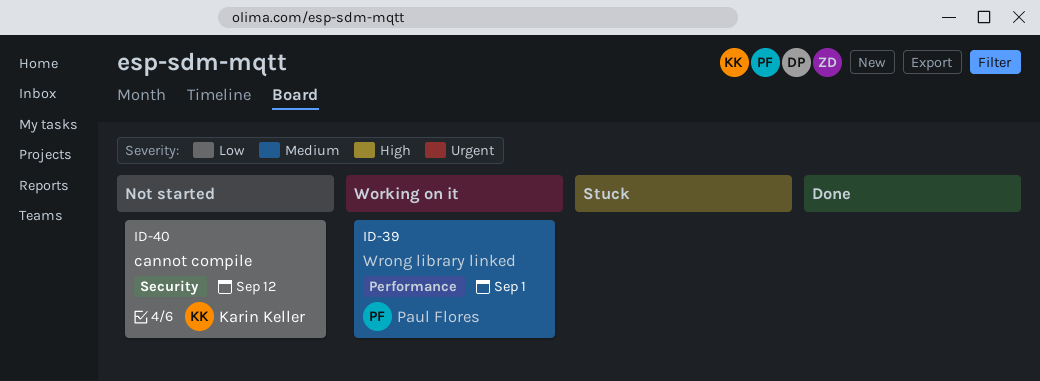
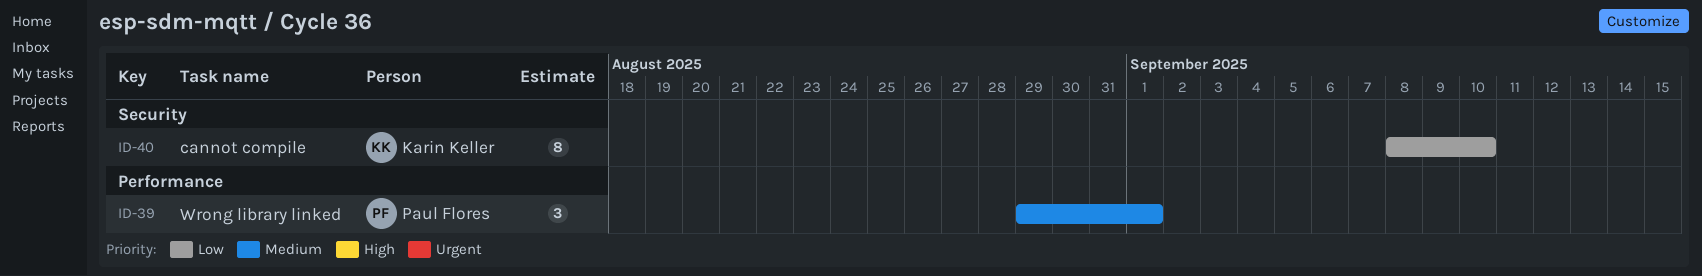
ID-40, due: Sep 12 -> Sep 10

